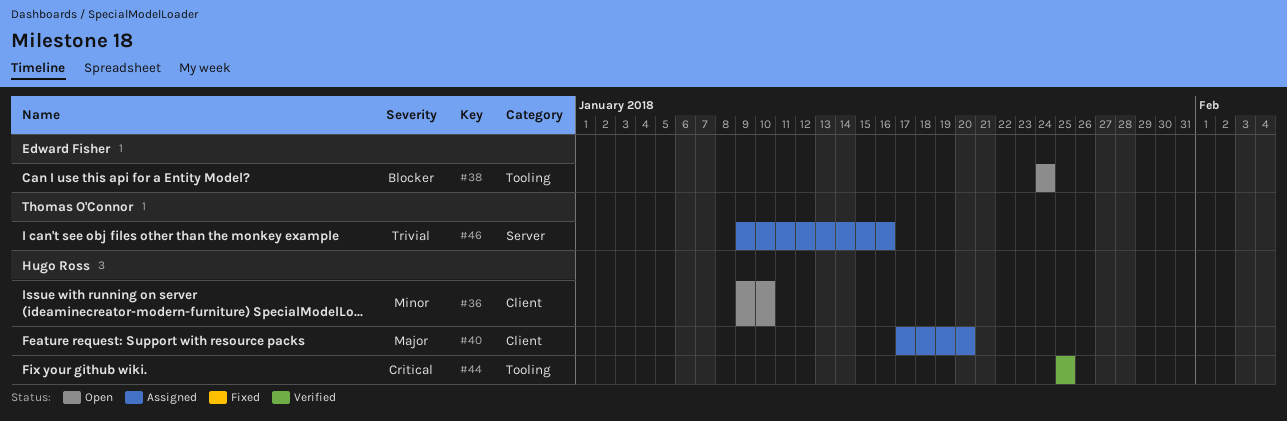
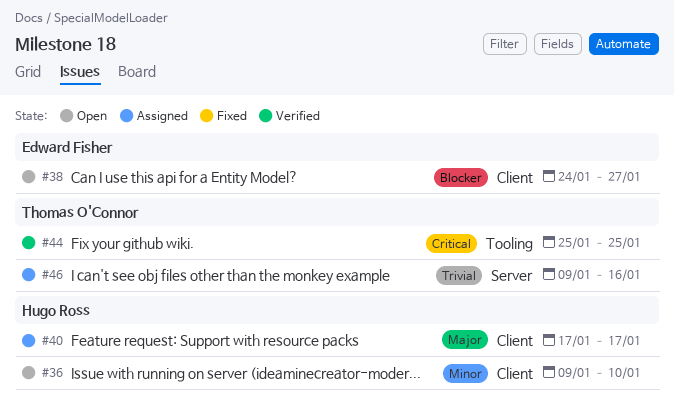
#38, label: Tooling -> Client
#38, due: Jan 24 -> Jan 27
#40, due: Jan 20 -> Jan 17
#44, owner: Hugo Ross -> Thomas O'Connor

